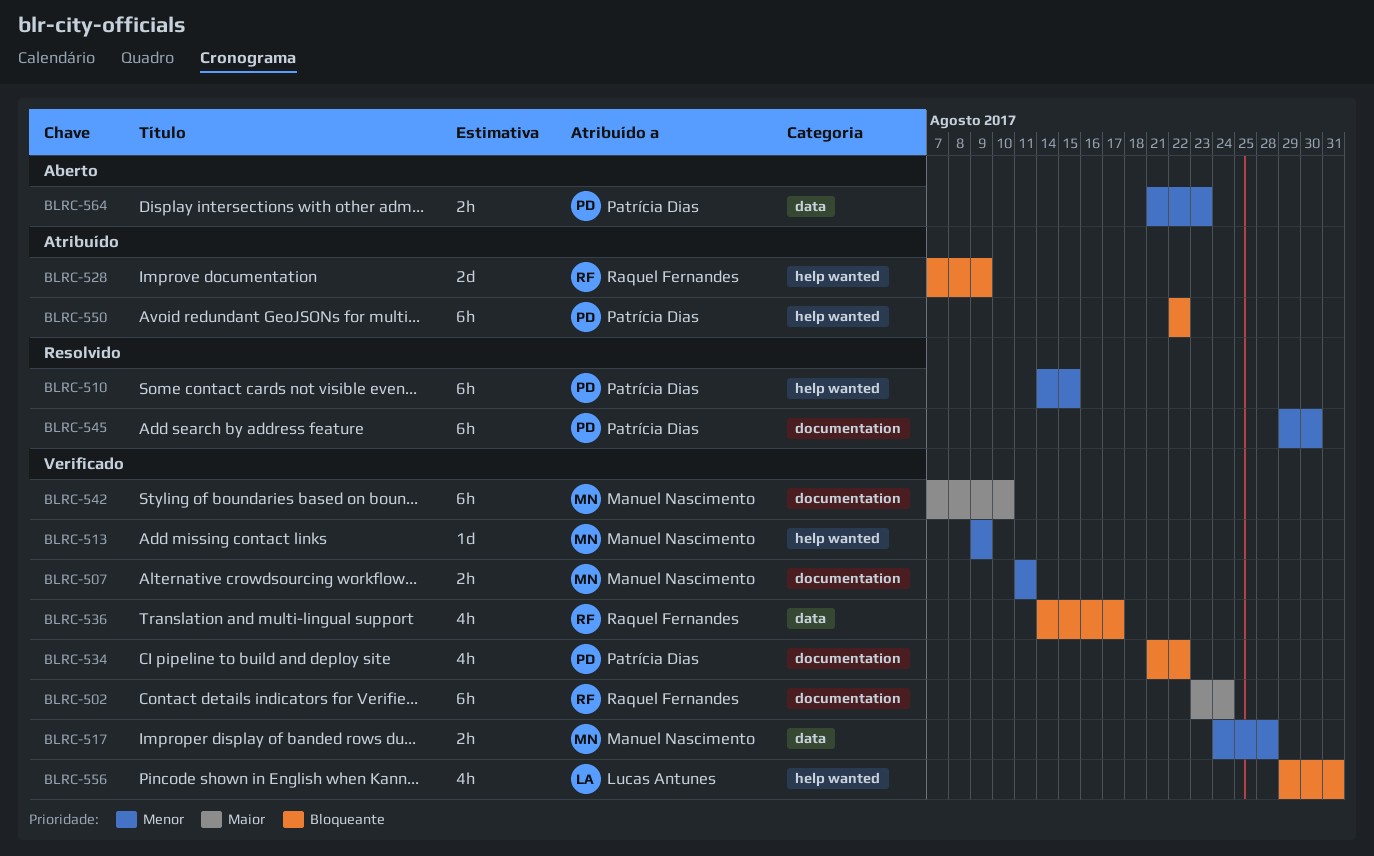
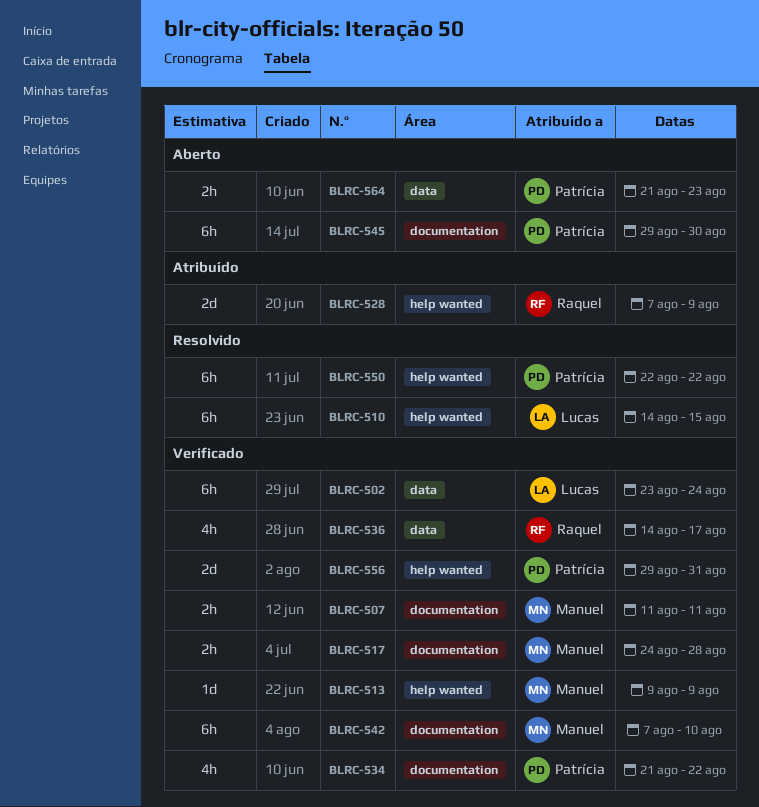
BLRC-502, owner: Raquel Fernandes -> Lucas Antunes
BLRC-502, label: documentation -> data
BLRC-510, owner: Patrícia Dias -> Lucas Antunes
BLRC-517, label: data -> documentation
BLRC-545, status: Resolvido -> Aberto
BLRC-550, status: Atribuído -> Resolvido
BLRC-556, owner: Lucas Antunes -> Patrícia Dias
BLRC-556, estimate: 4h -> 2d

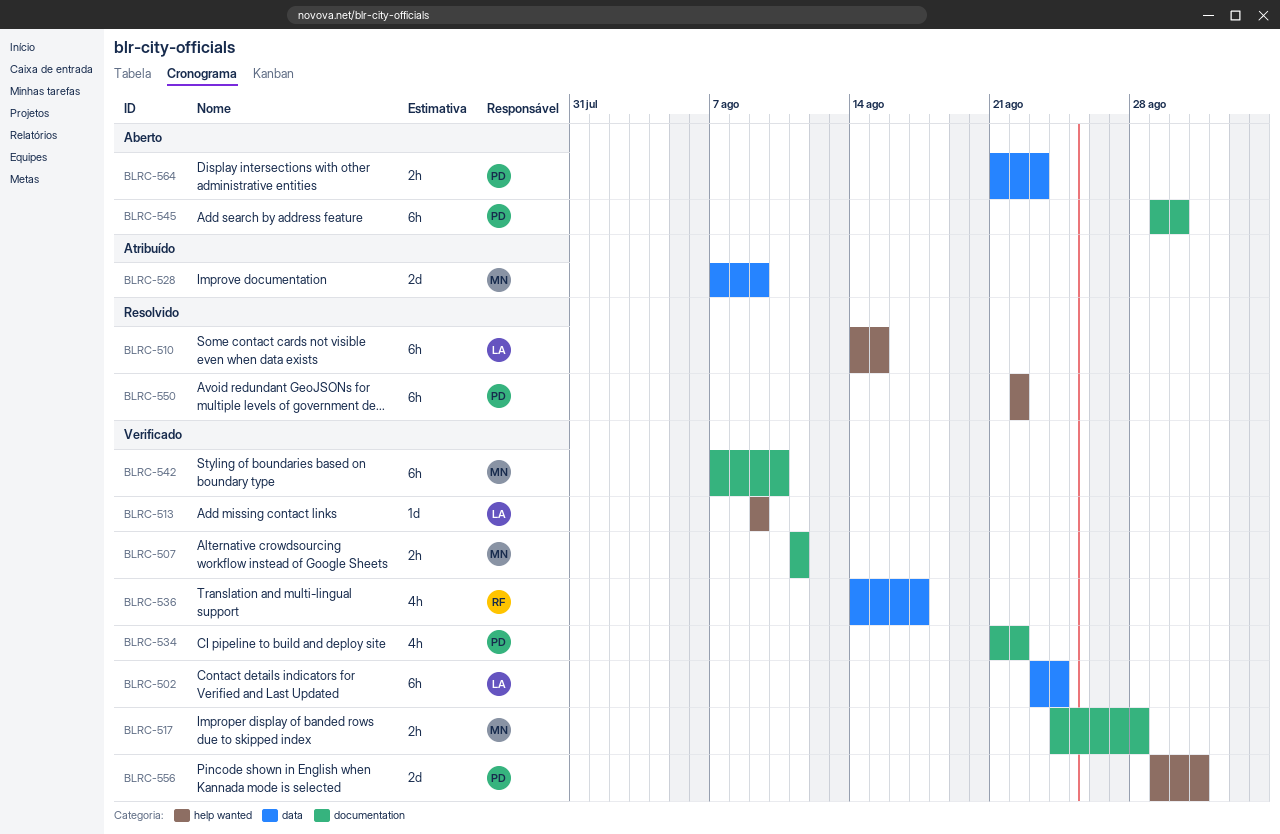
BLRC-513, owner: Manuel -> Lucas
BLRC-528, owner: Raquel -> Manuel
BLRC-528, label: help wanted -> data

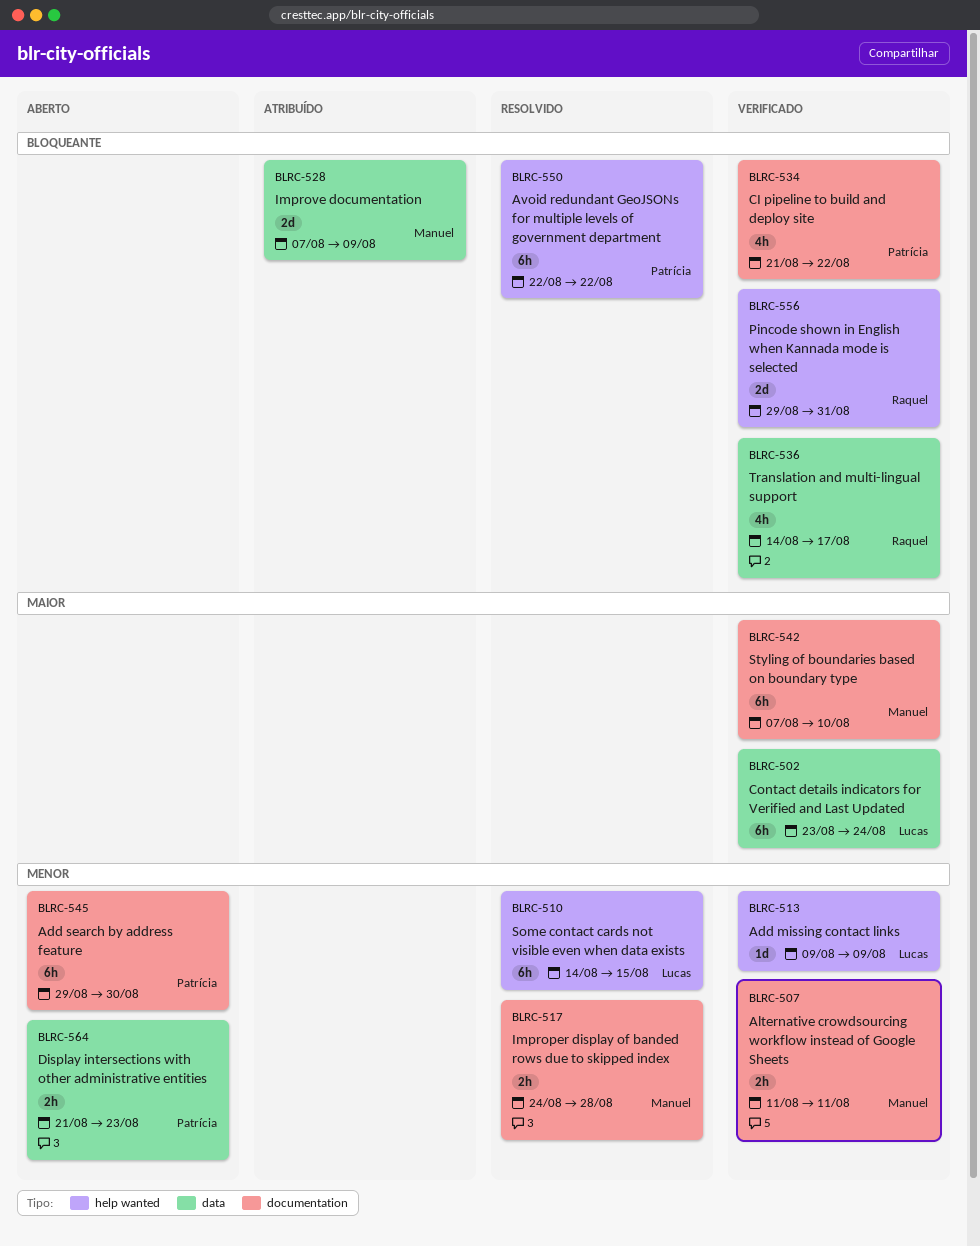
BLRC-517, status: Verificado -> Resolvido
BLRC-556, owner: Patrícia -> Raquel

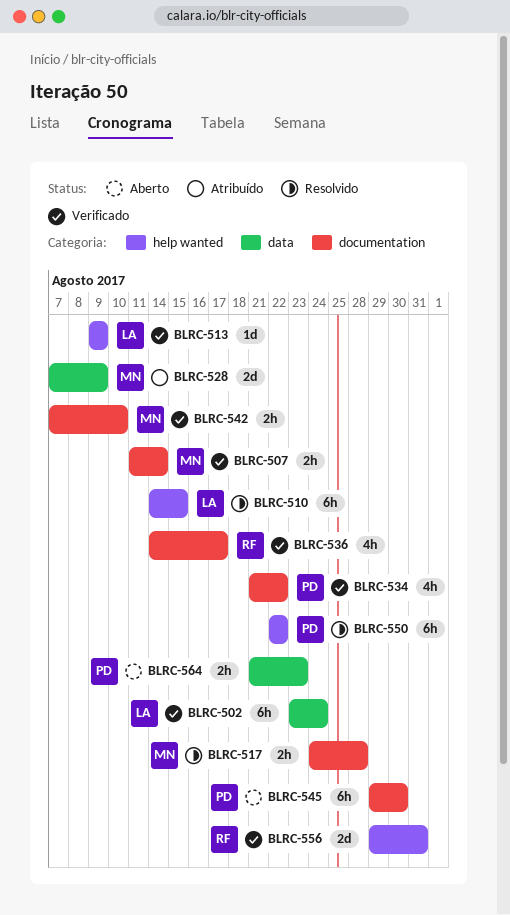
BLRC-507, due: Aug 11 -> Aug 14
BLRC-536, label: data -> documentation
BLRC-542, estimate: 6h -> 2h

